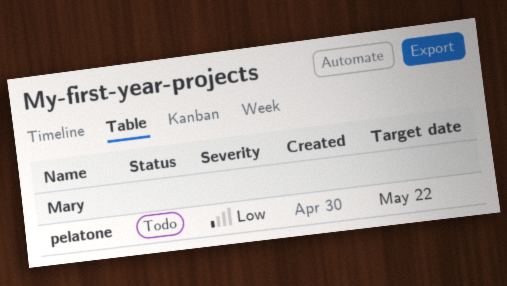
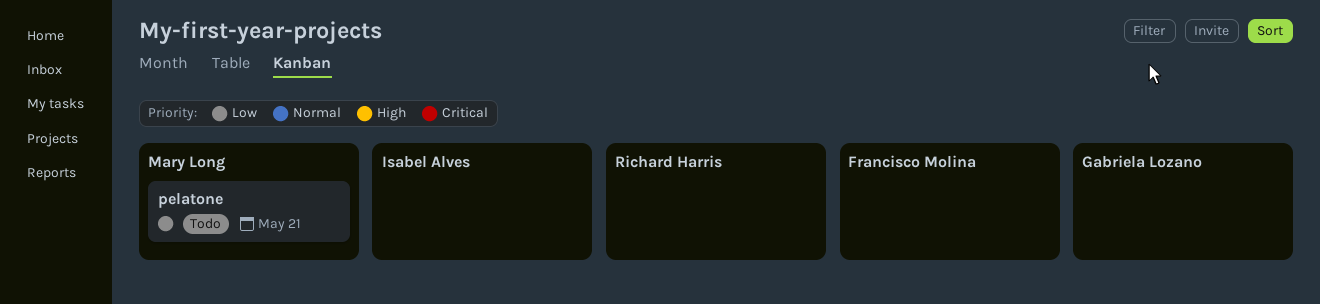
pelatone, due: May 22 -> May 21

